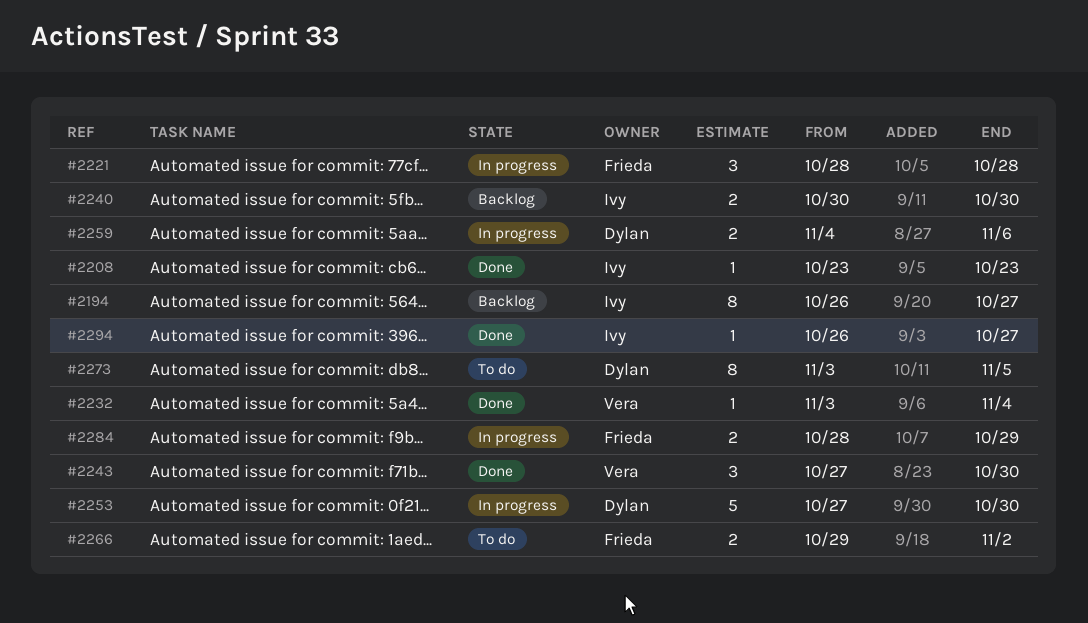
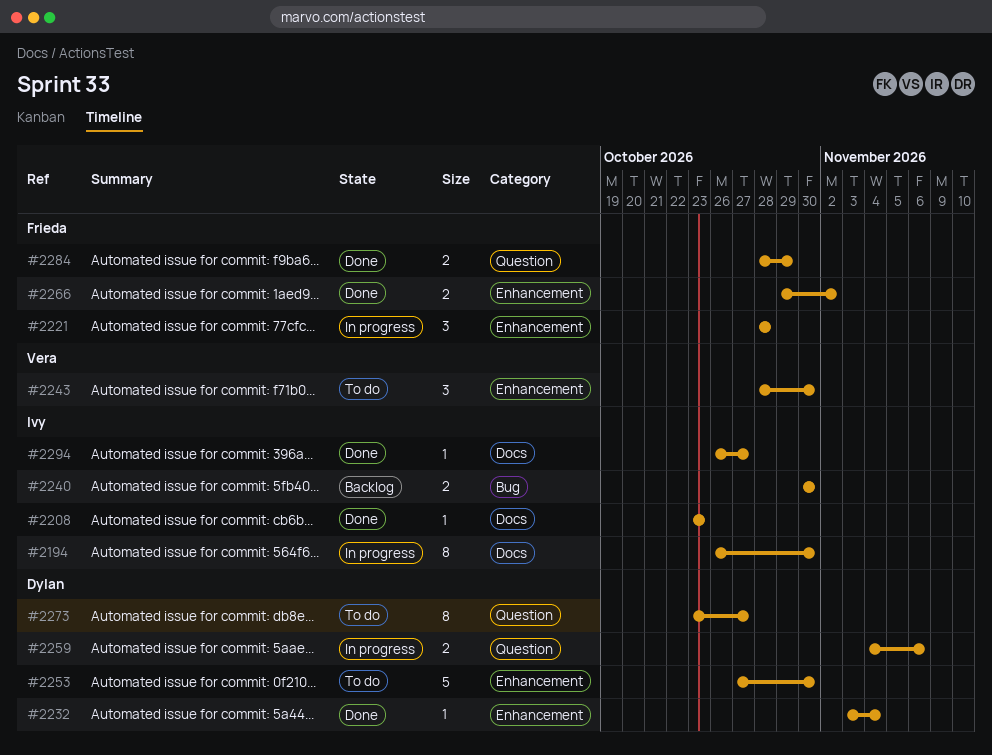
#2194, status: Backlog -> In progress
#2194, due: Oct 27 -> Oct 30
#2232, owner: Vera -> Dylan
#2243, status: Done -> To do
#2243, start: Oct 27 -> Oct 28
#2253, status: In progress -> To do
#2266, status: To do -> Done
#2273, start: Nov 3 -> Oct 23
#2273, due: Nov 5 -> Oct 27
#2284, status: In progress -> Done

